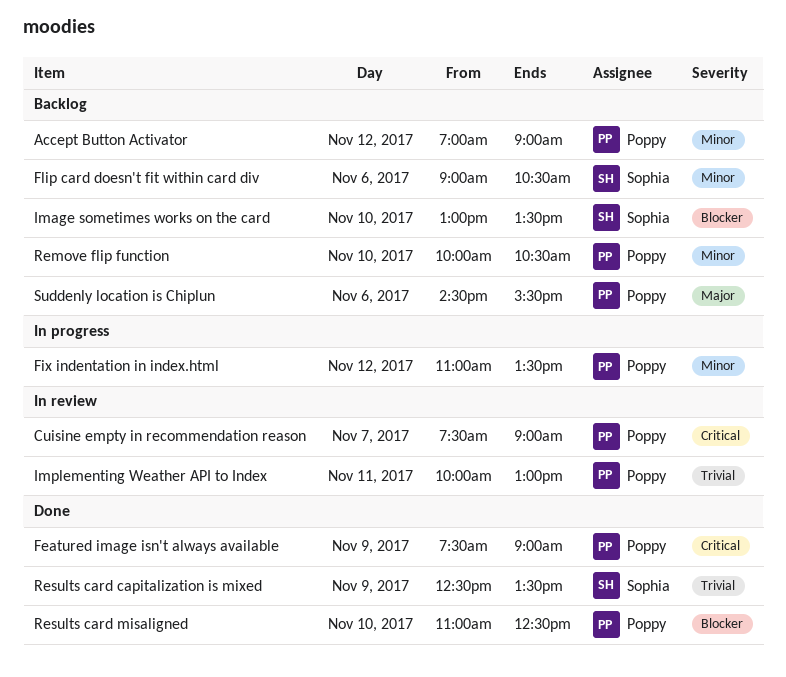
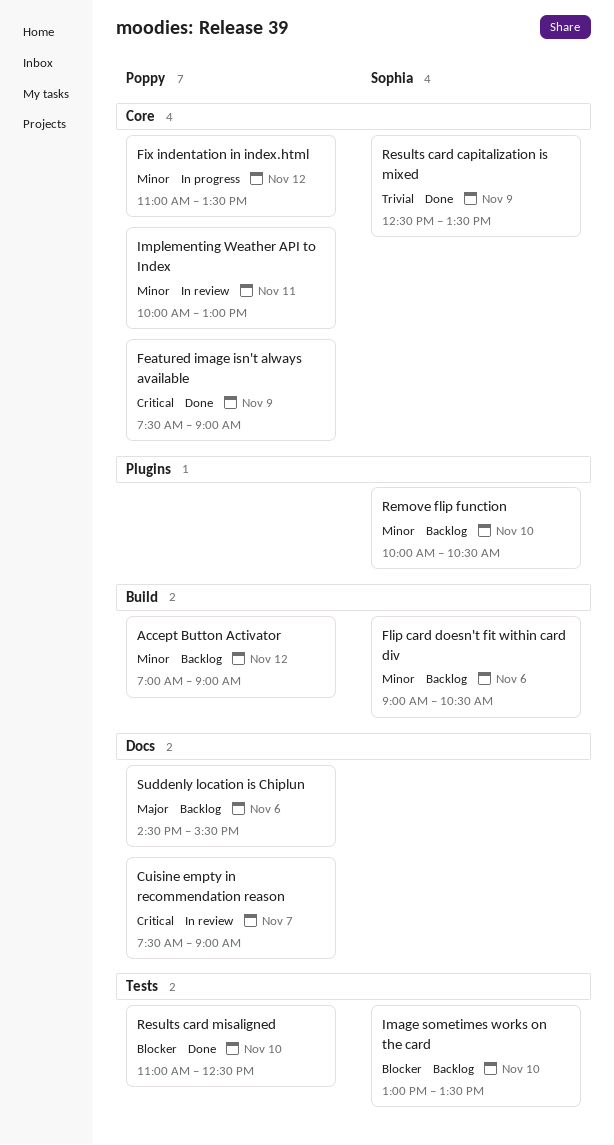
Implementing Weather API to Index, priority: Trivial -> Minor
Remove flip function, owner: Poppy -> Sophia

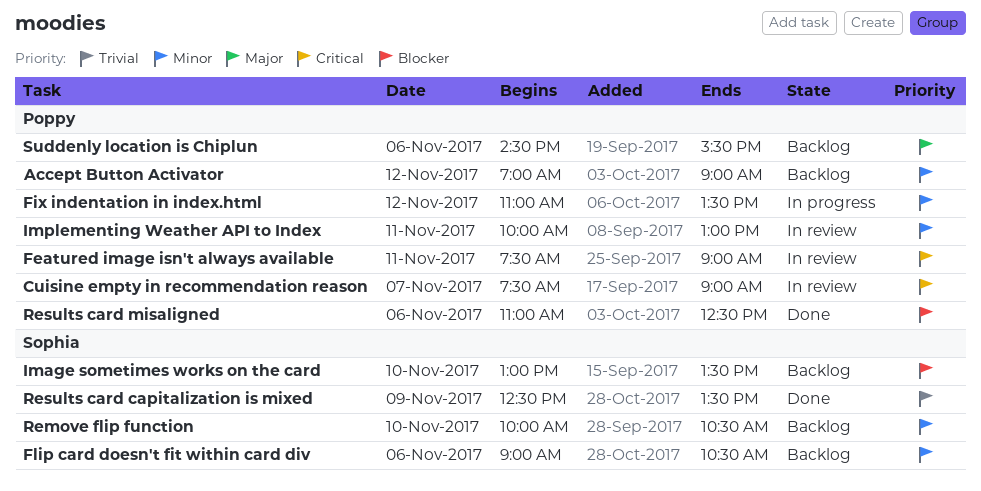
Featured image isn't always available, status: Done -> In review
Featured image isn't always available, day: Nov 9 -> Nov 11
Results card misaligned, day: Nov 10 -> Nov 6

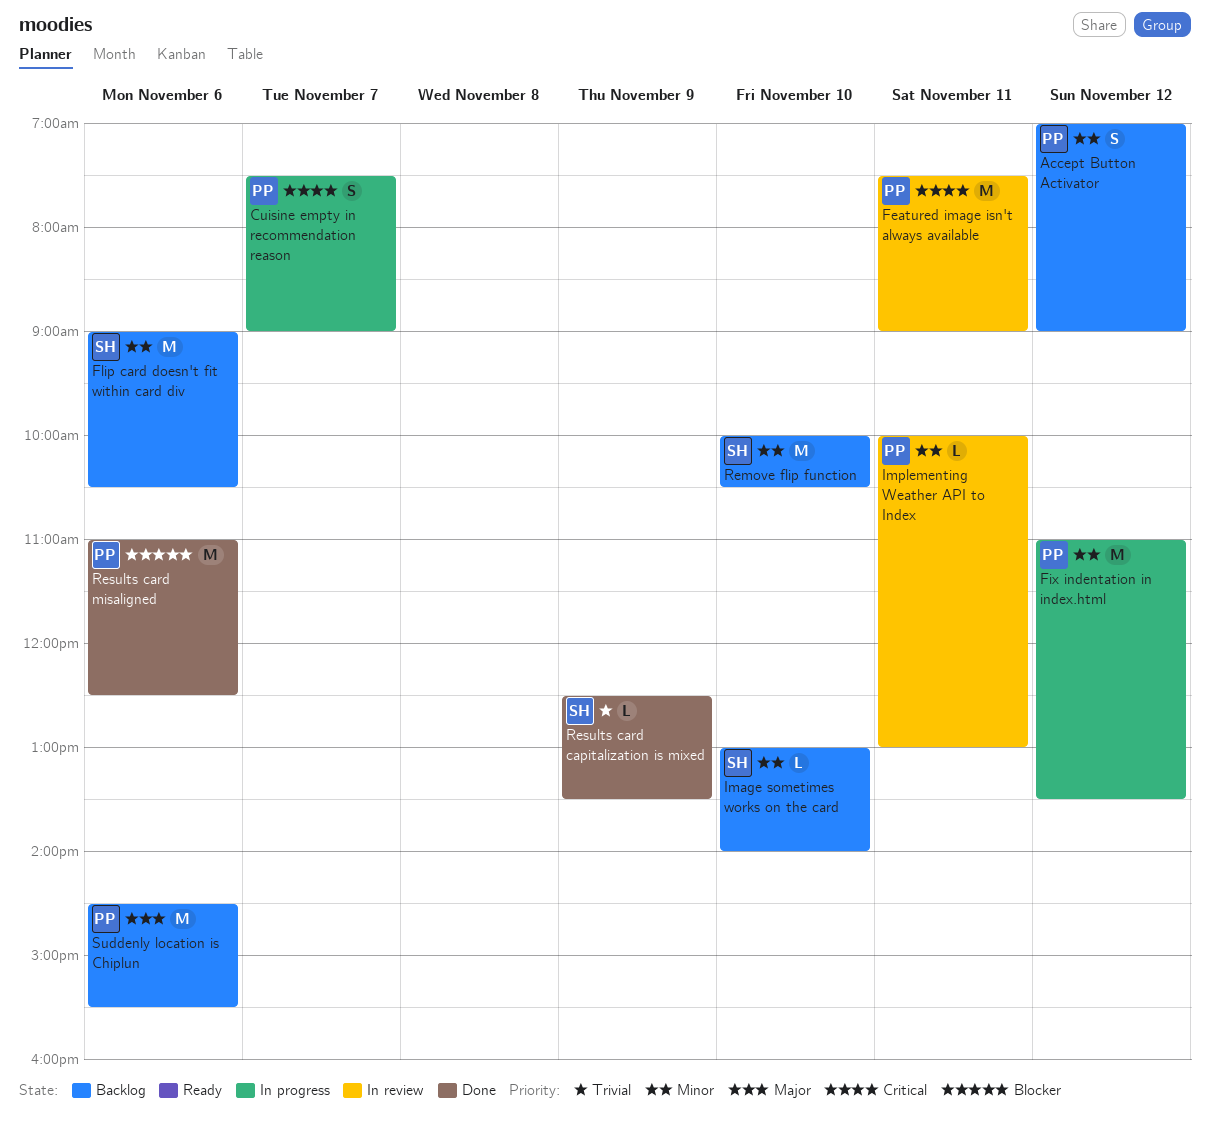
Cuisine empty in recommendation reason, status: In review -> In progress
Image sometimes works on the card, priority: Blocker -> Minor
Image sometimes works on the card, ends: 13:30 -> 14:00

